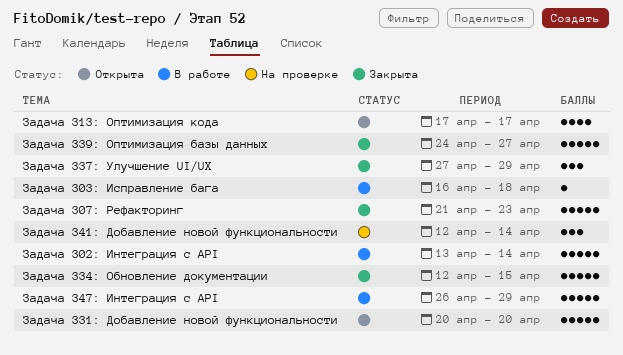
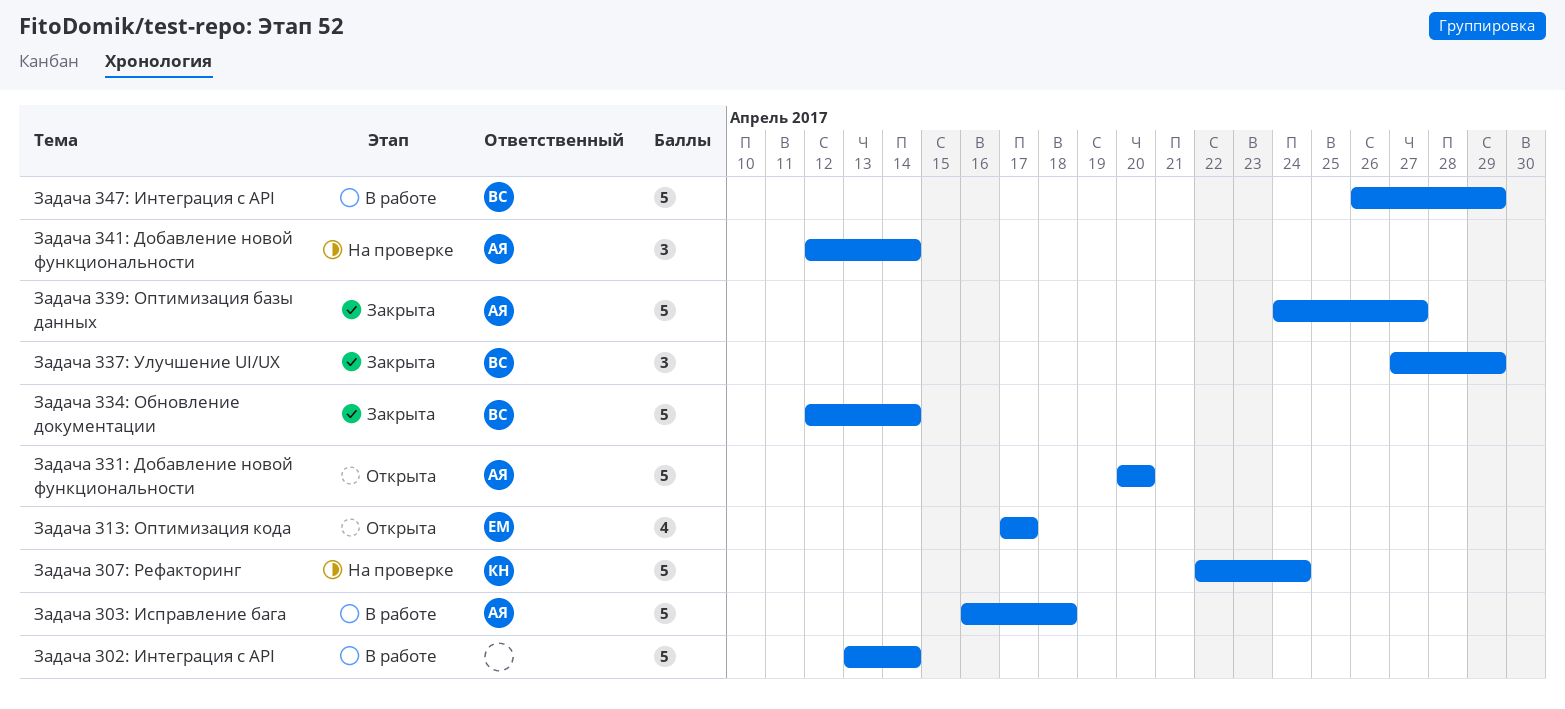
Задача 303: Исправление бага, estimate: 1 -> 5
Задача 307: Рефакторинг, status: Закрыта -> На проверке
Задача 307: Рефакторинг, start: Apr 21 -> Apr 22
Задача 307: Рефакторинг, due: Apr 23 -> Apr 24
Задача 334: Обновление документации, due: Apr 15 -> Apr 14

